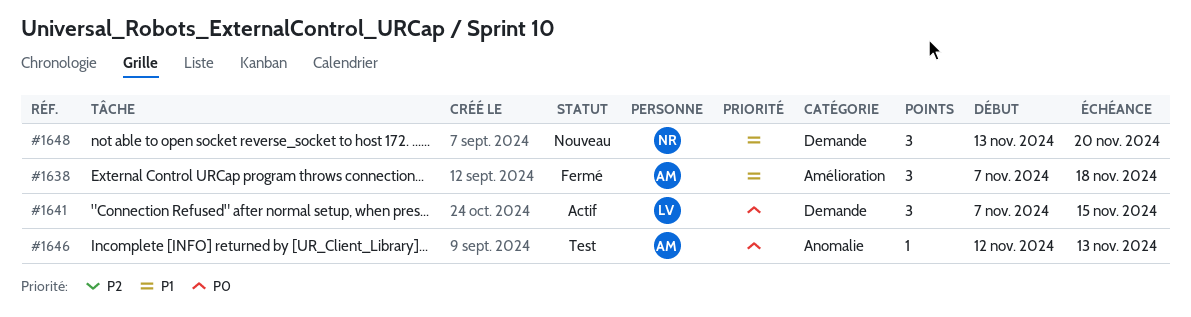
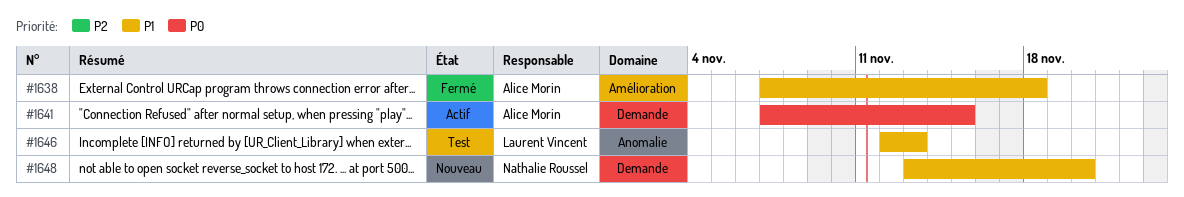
#1641, owner: Laurent Vincent -> Alice Morin
#1646, owner: Alice Morin -> Laurent Vincent
#1646, priority: P0 -> P1

